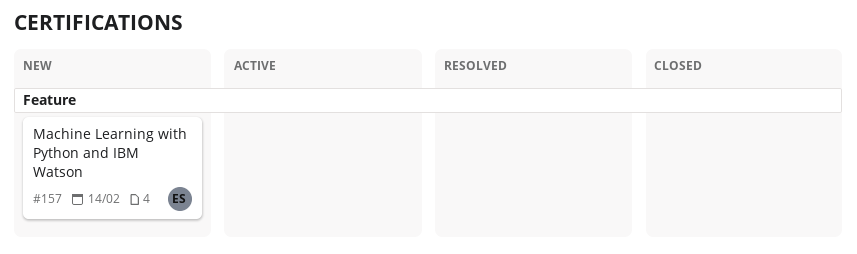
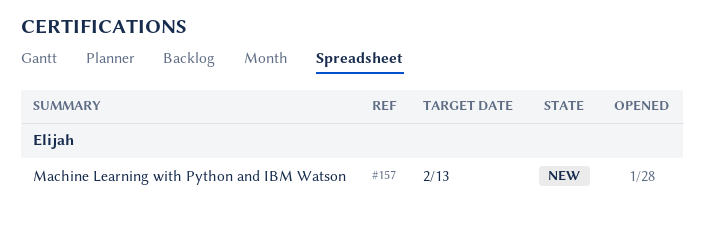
#157, due: Feb 14 -> Feb 13

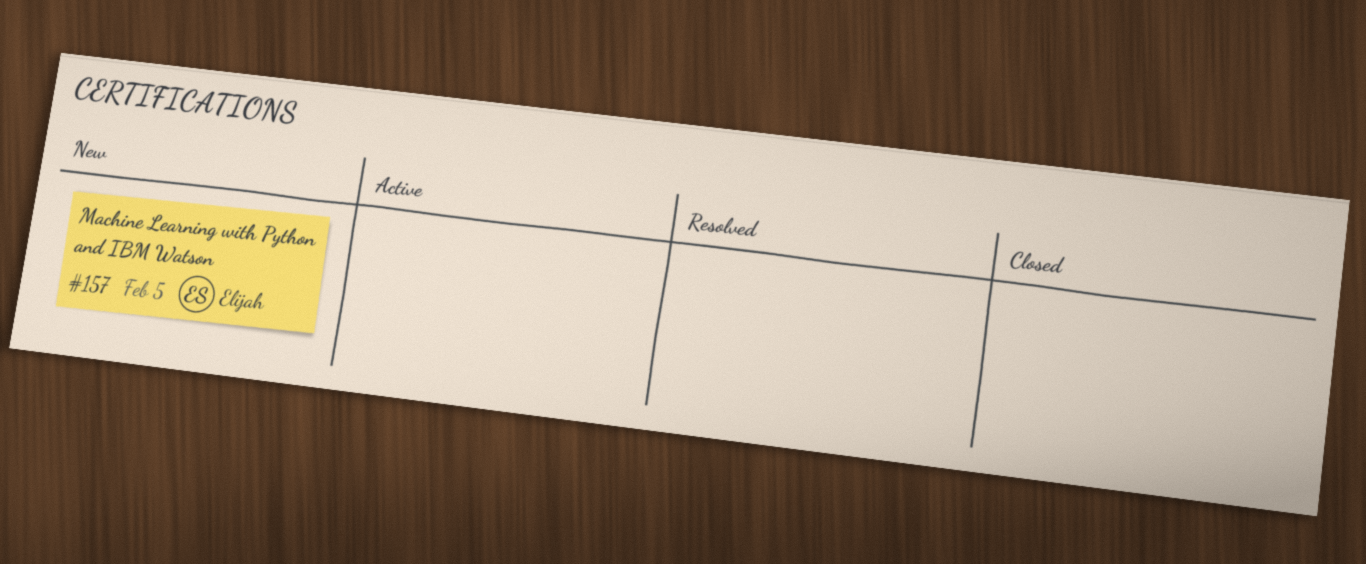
#157, due: Feb 13 -> Feb 5

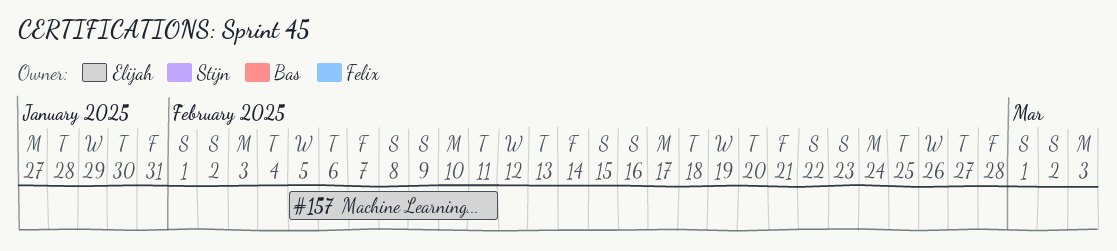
#157, due: Feb 5 -> Feb 11

